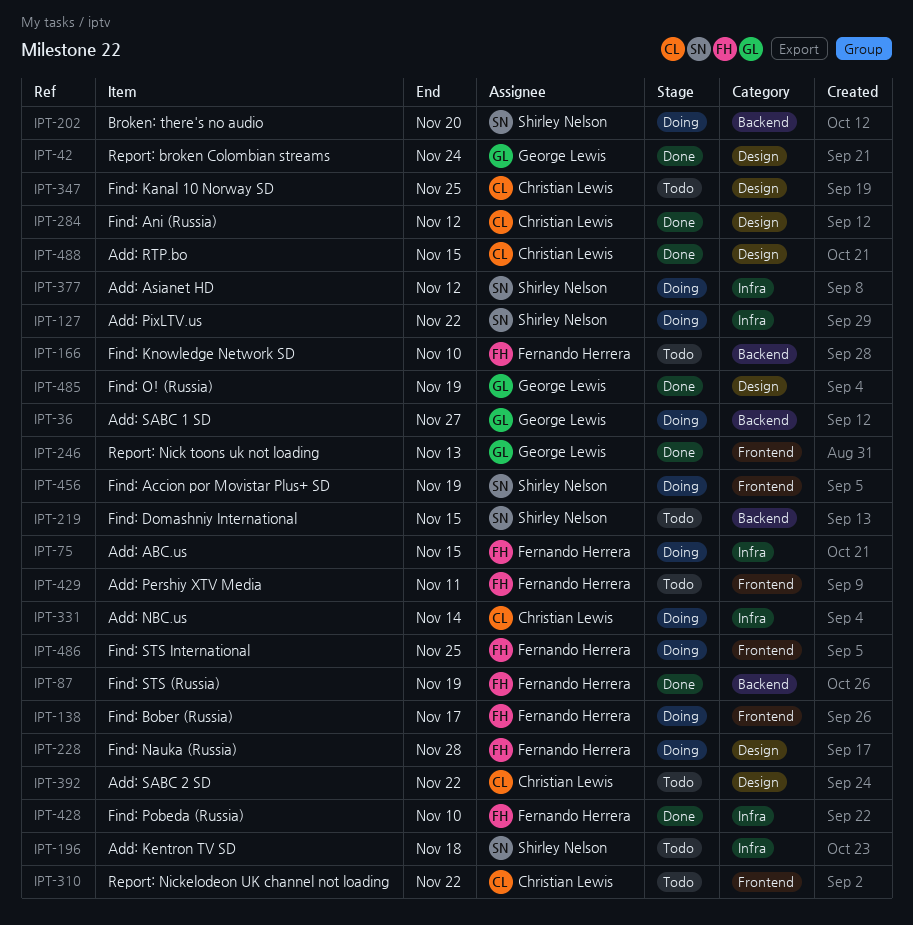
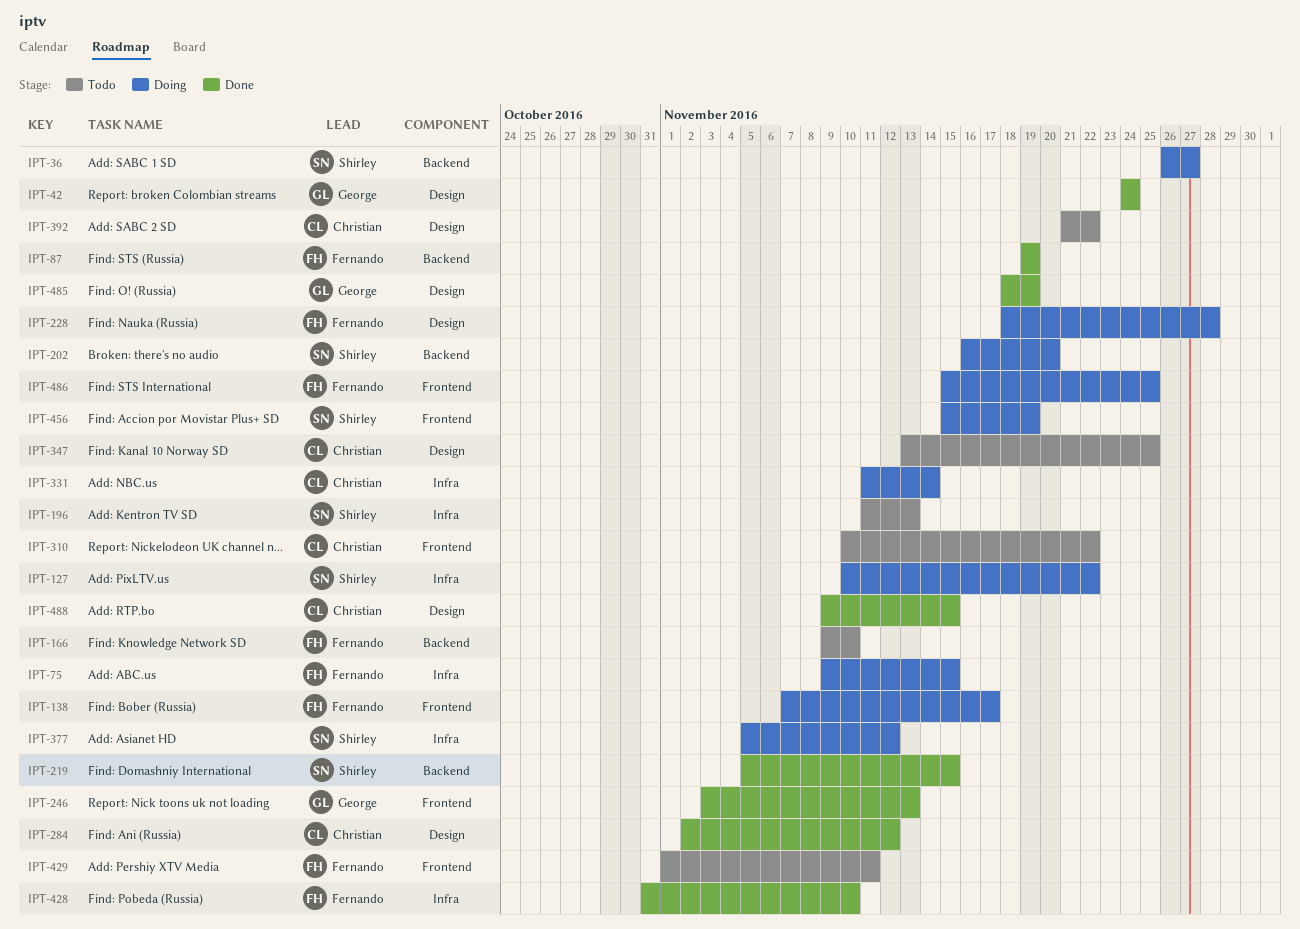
IPT-36, owner: George Lewis -> Shirley Nelson
IPT-196, due: Nov 18 -> Nov 13
IPT-219, status: Todo -> Done

